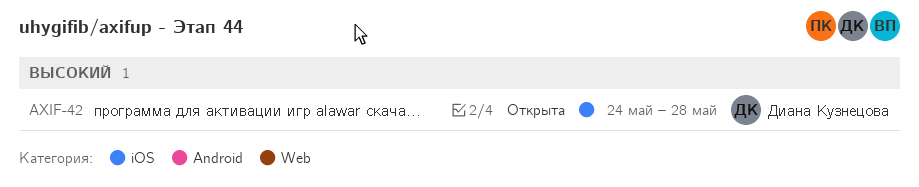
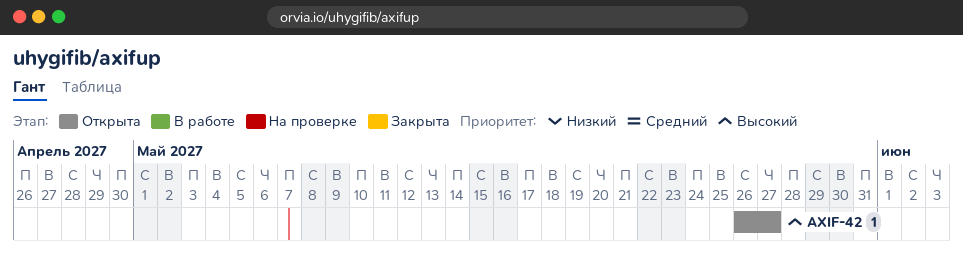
AXIF-42, start: May 24 -> May 26
AXIF-42, due: May 28 -> May 27

